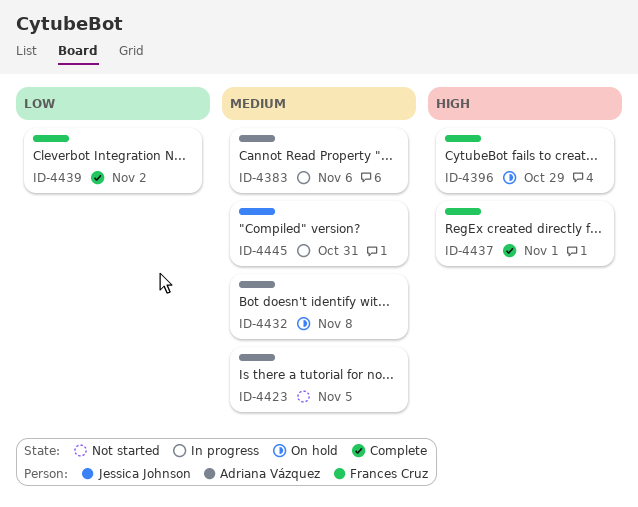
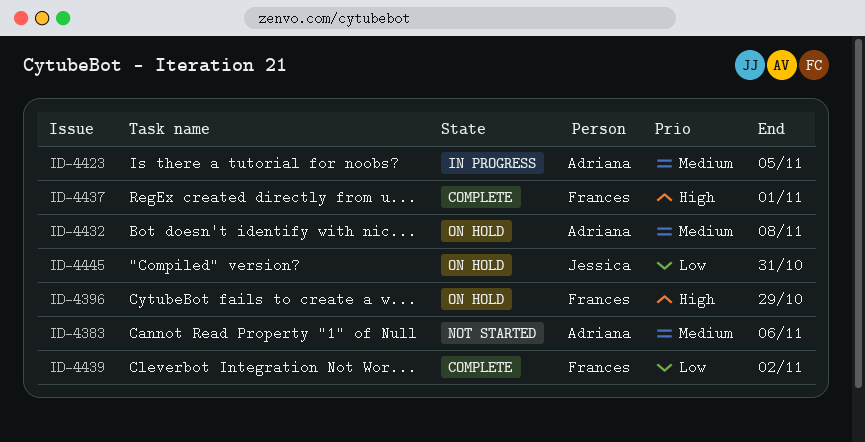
ID-4383, status: In progress -> Not started
ID-4423, status: Not started -> In progress
ID-4445, status: In progress -> On hold
ID-4445, priority: Medium -> Low

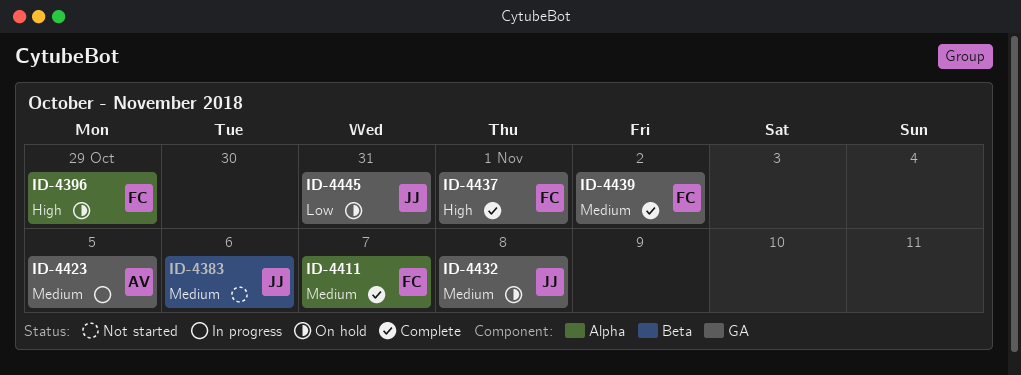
ID-4383, owner: Adriana -> Jessica
ID-4411: none -> present
ID-4432, owner: Adriana -> Jessica
ID-4439, priority: Low -> Medium

